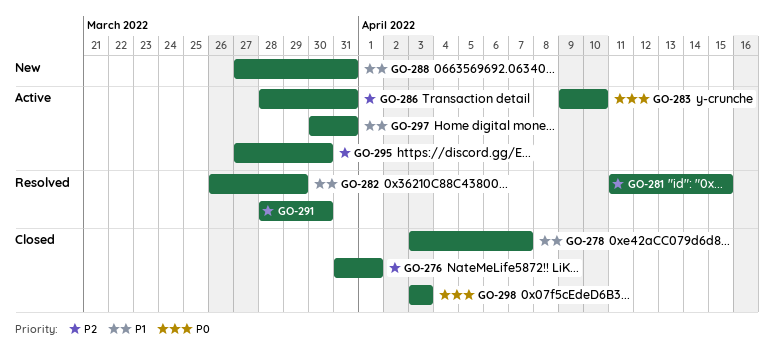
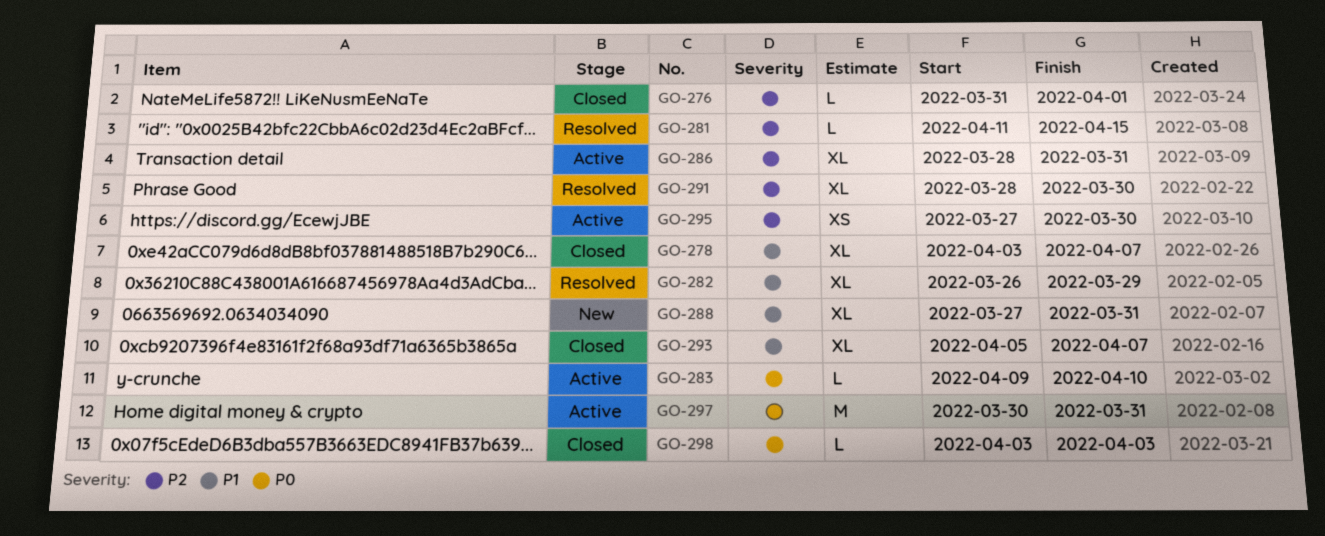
GO-293: none -> present
GO-297, priority: P1 -> P0

